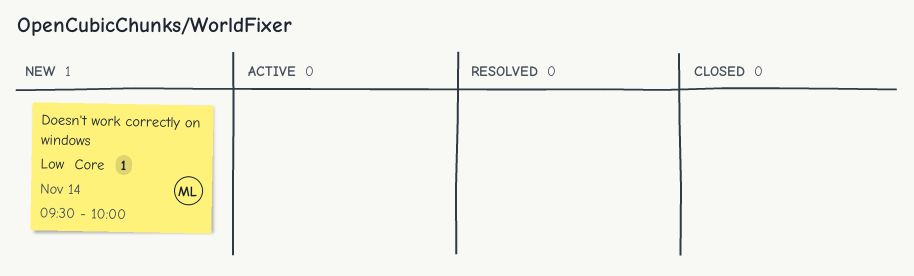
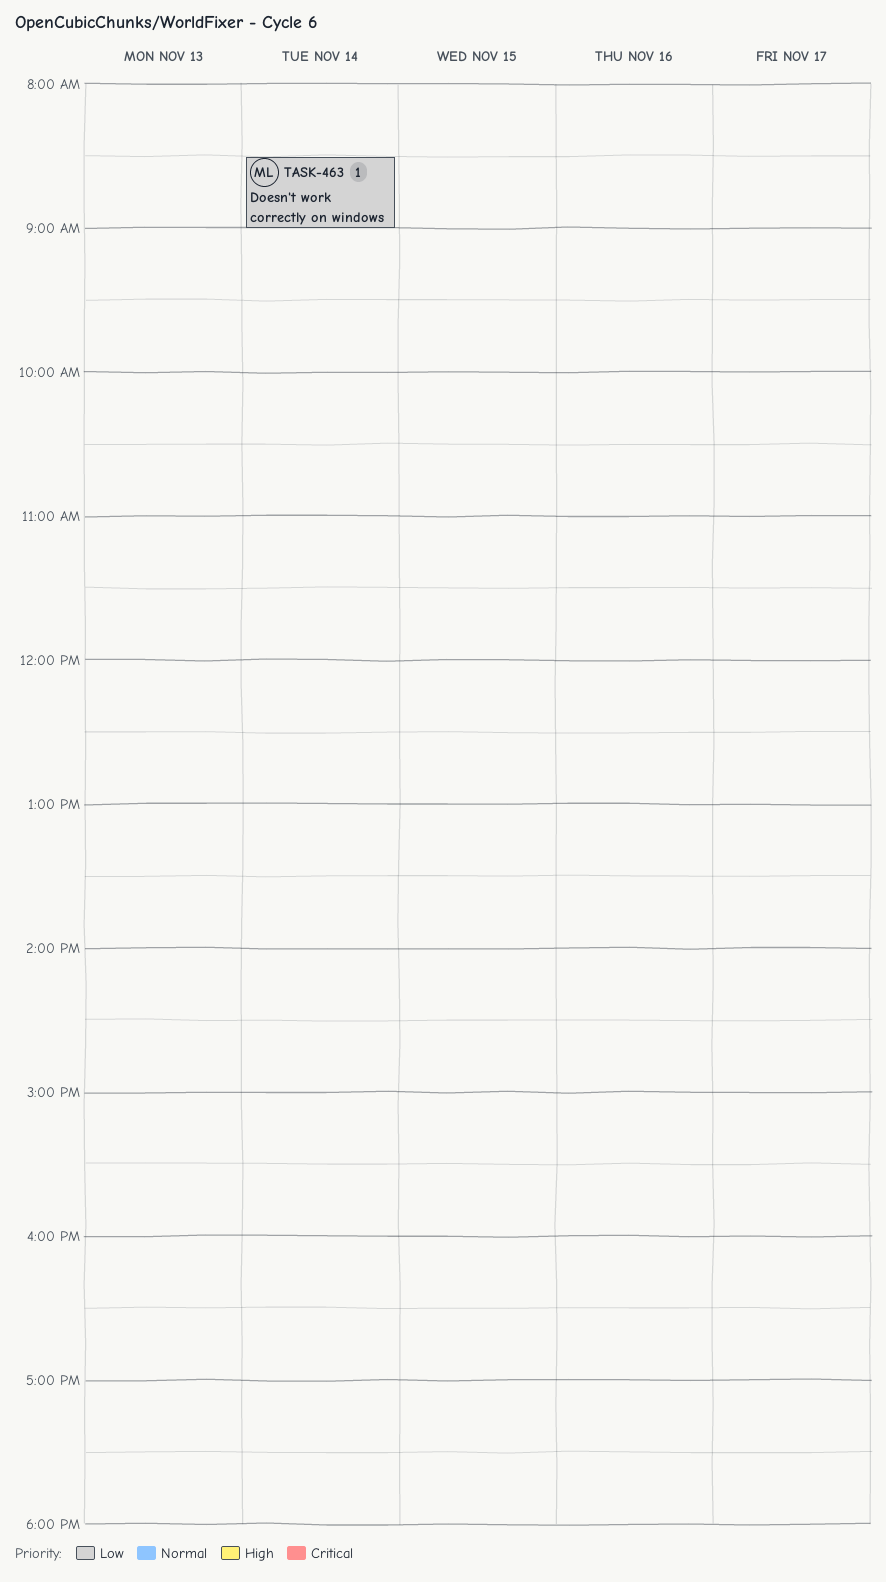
Doesn't work correctly on windows, begins: 09:30 -> 08:30
Doesn't work correctly on windows, ends: 10:00 -> 09:00

